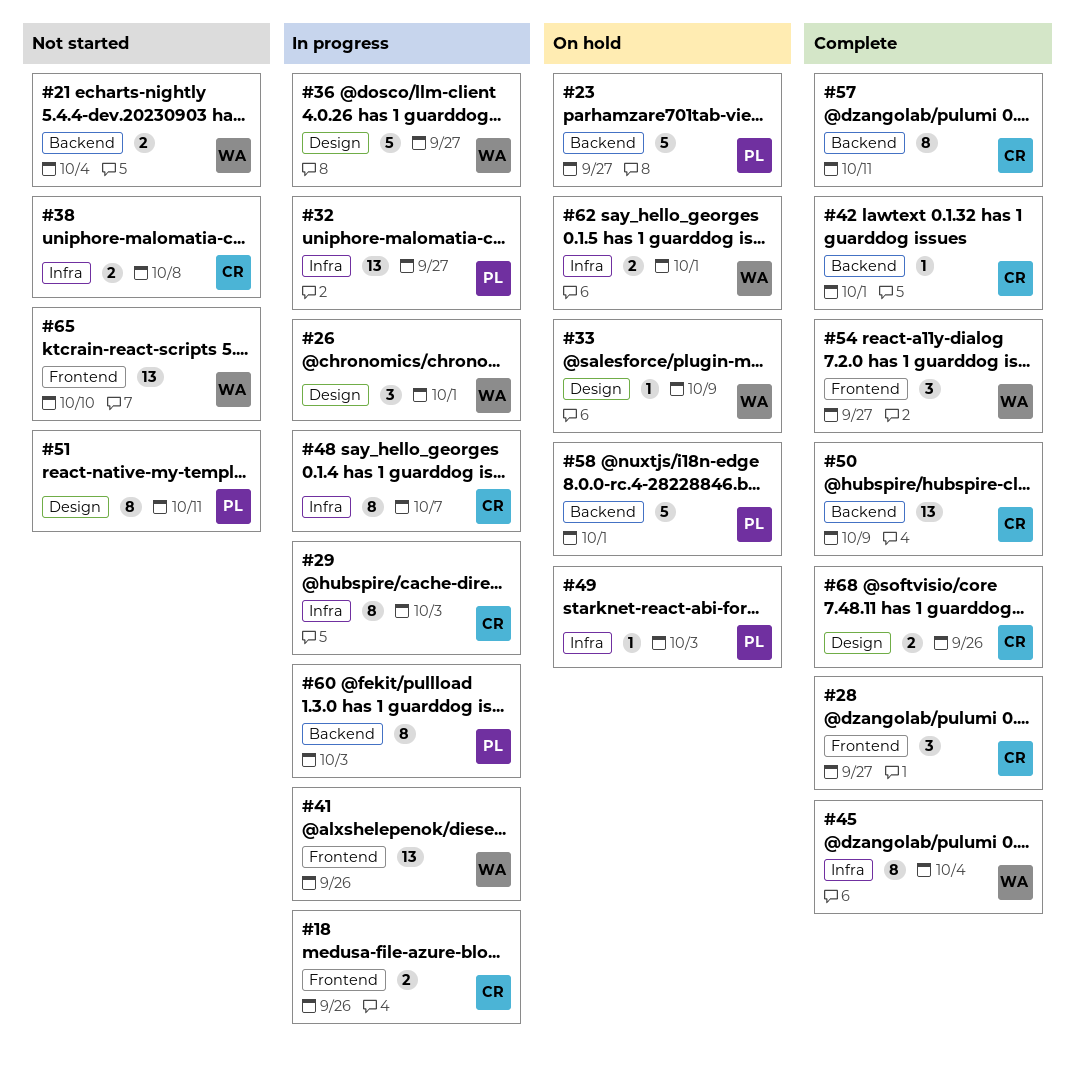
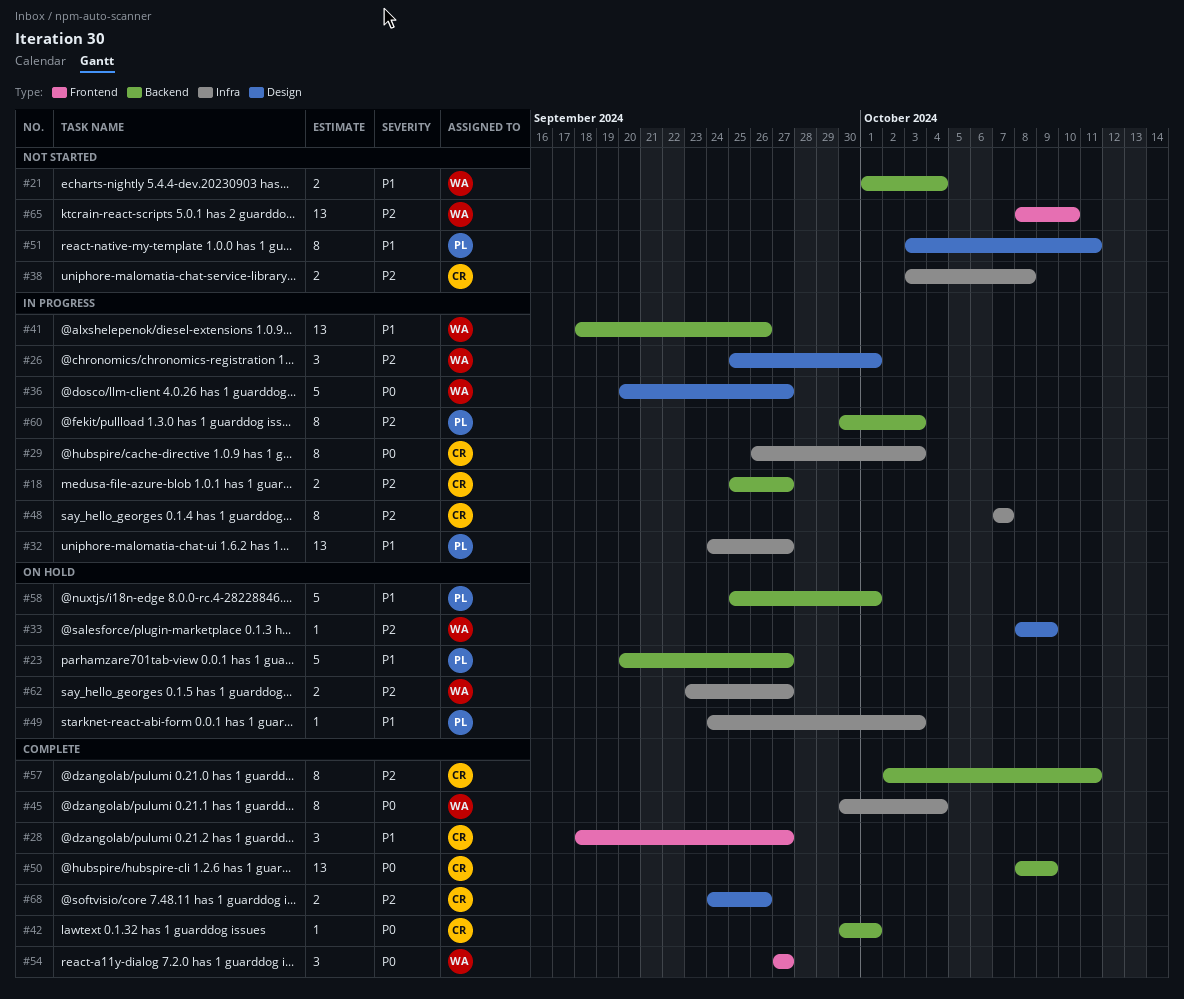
#18, label: Frontend -> Backend
#18, due: Sep 26 -> Sep 27
#41, label: Frontend -> Backend
#62, due: Oct 1 -> Sep 27

